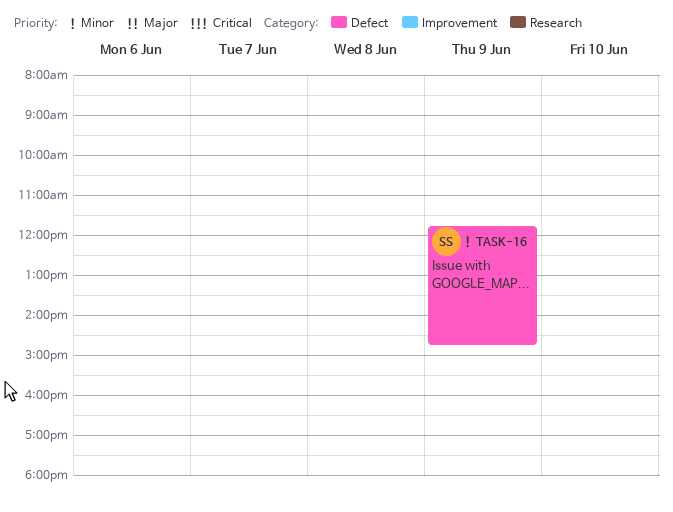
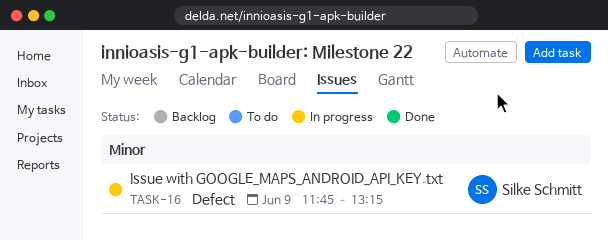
TASK-16, ends: 14:45 -> 13:15

